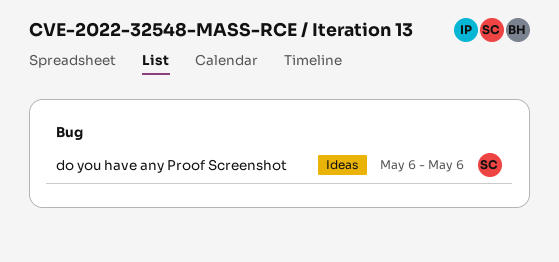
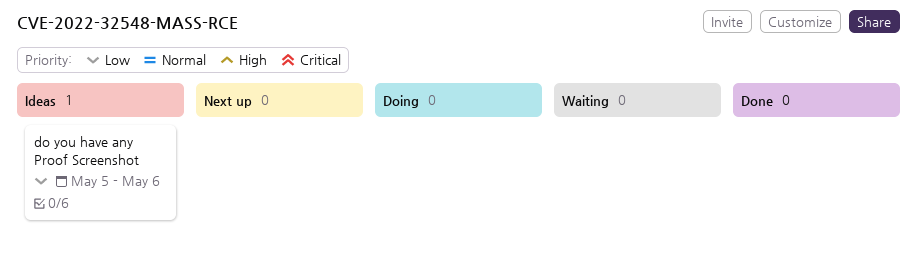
do you have any Proof Screenshot, start: May 6 -> May 5

